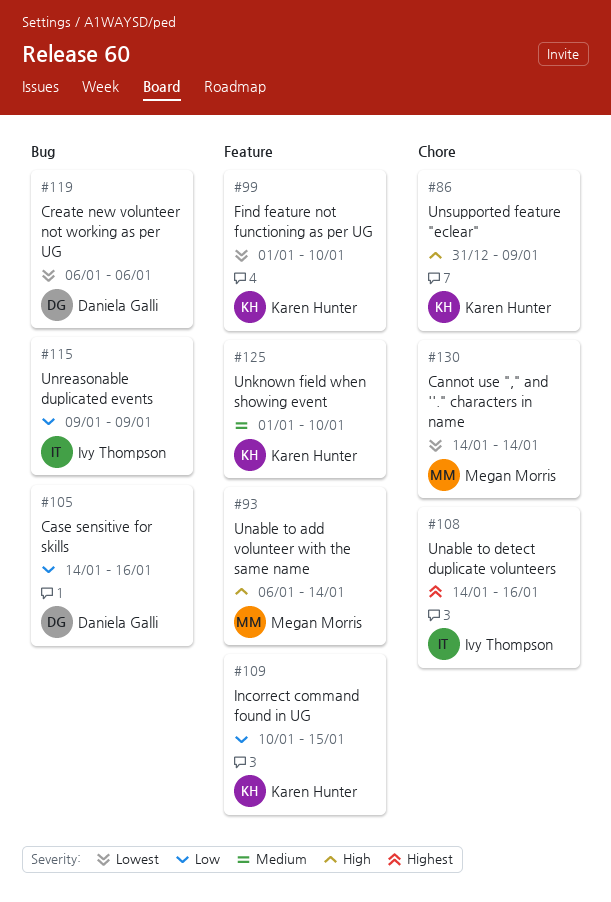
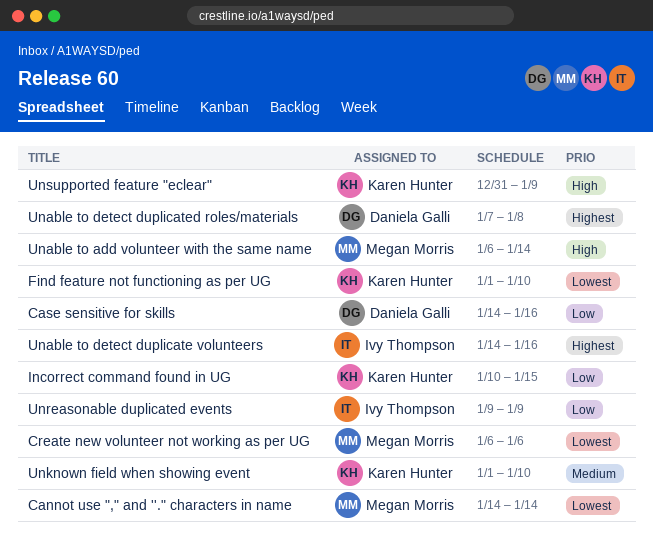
Create new volunteer not working as per UG, owner: Daniela Galli -> Megan Morris
Unable to detect duplicated roles/materials: none -> present

